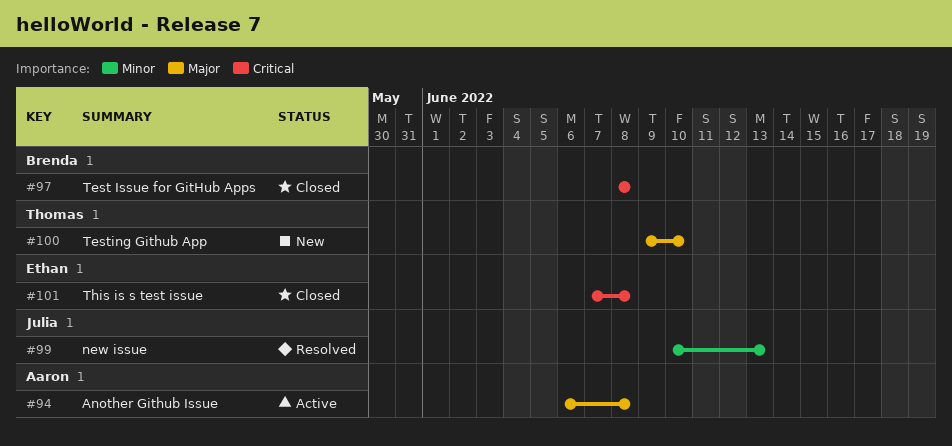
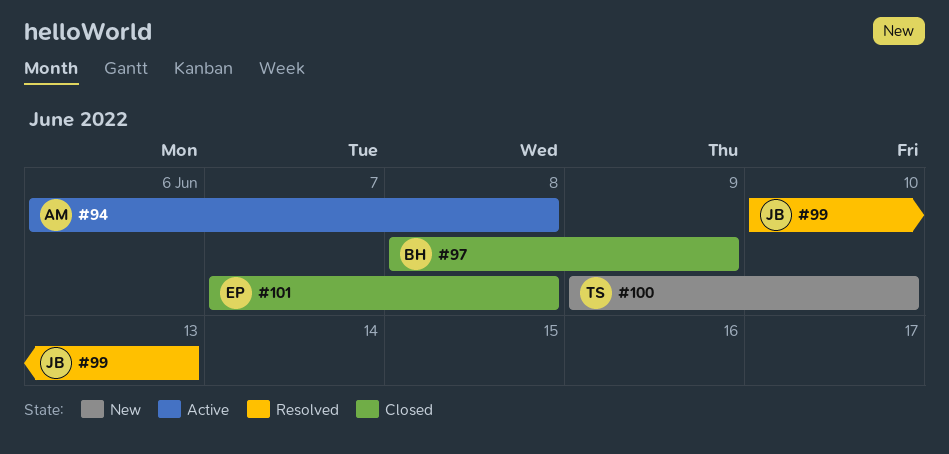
#97, due: Jun 8 -> Jun 9

